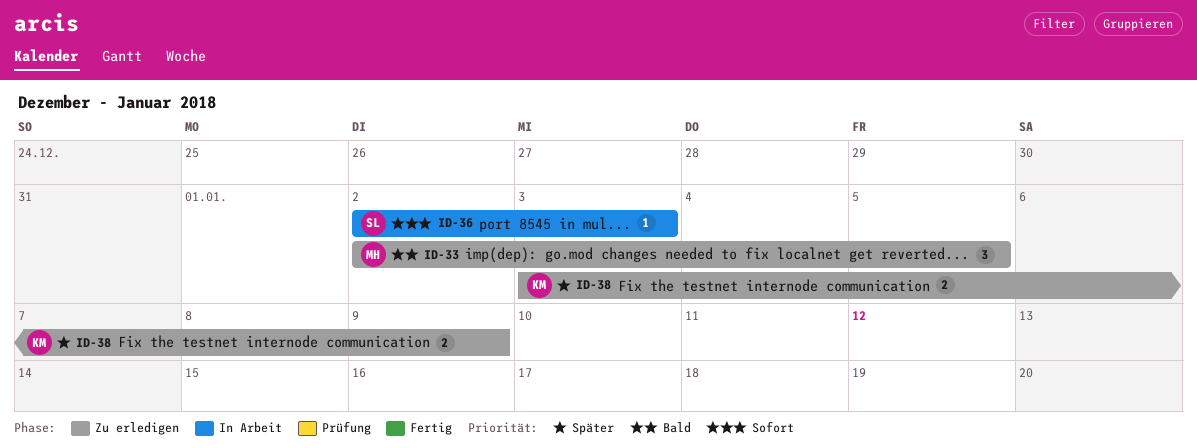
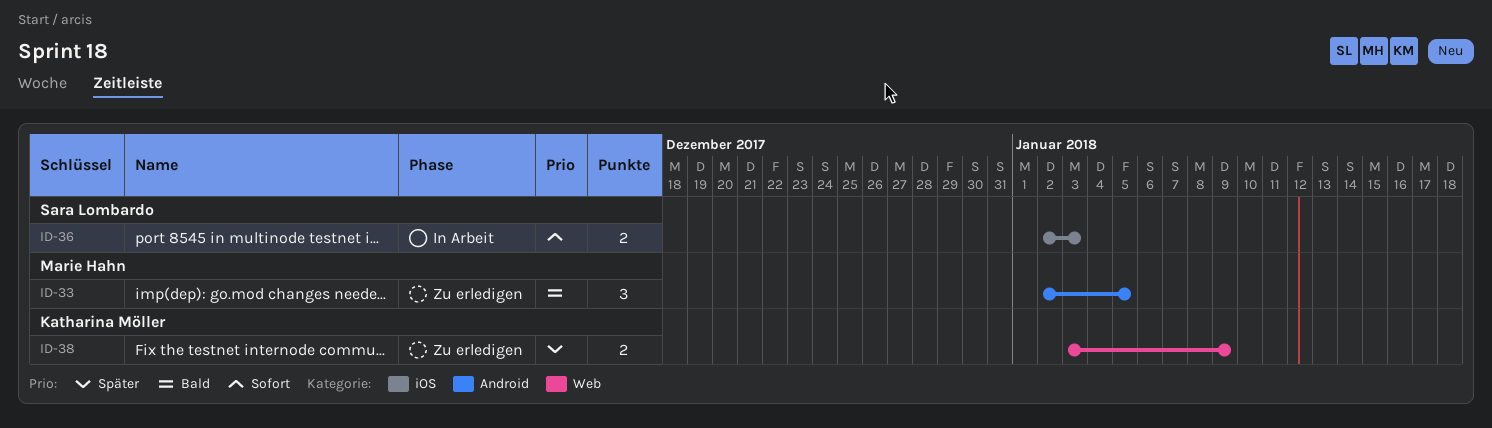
ID-36, estimate: 1 -> 2

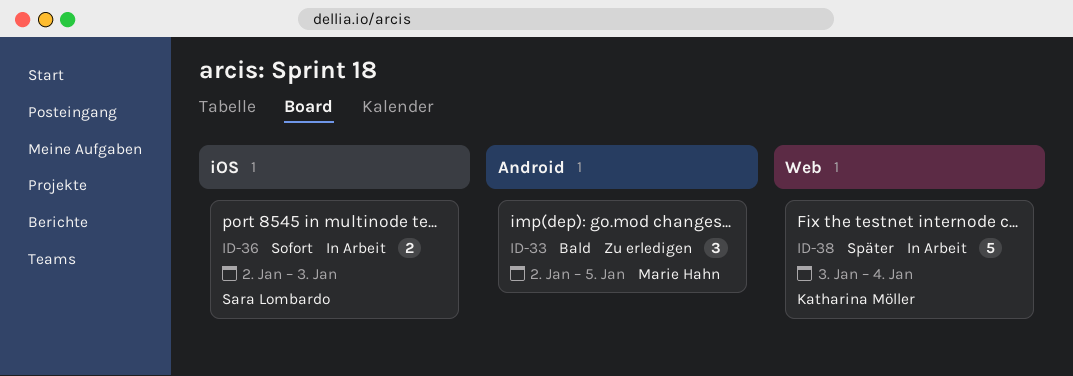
ID-38, status: Zu erledigen -> In Arbeit
ID-38, estimate: 2 -> 5
ID-38, due: Jan 9 -> Jan 4

